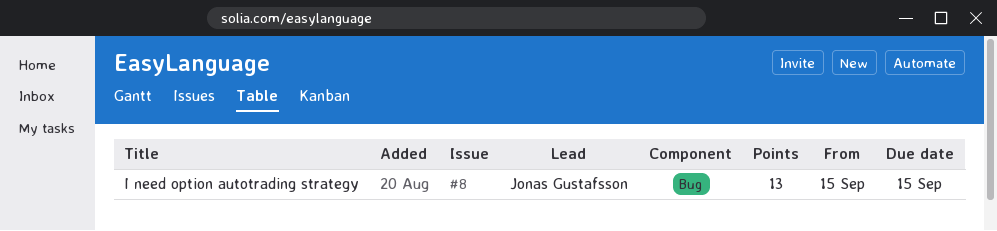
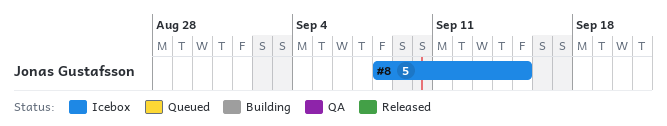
#8, estimate: 13 -> 5
#8, start: Sep 15 -> Sep 8

